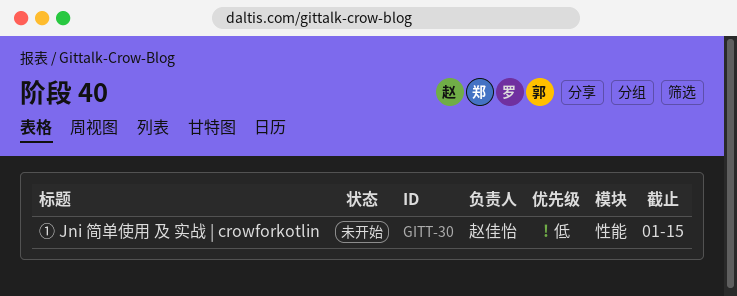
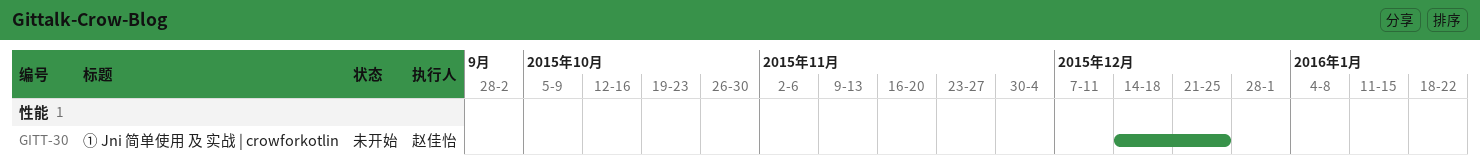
GITT-30, due: Jan 15 -> Dec 25

